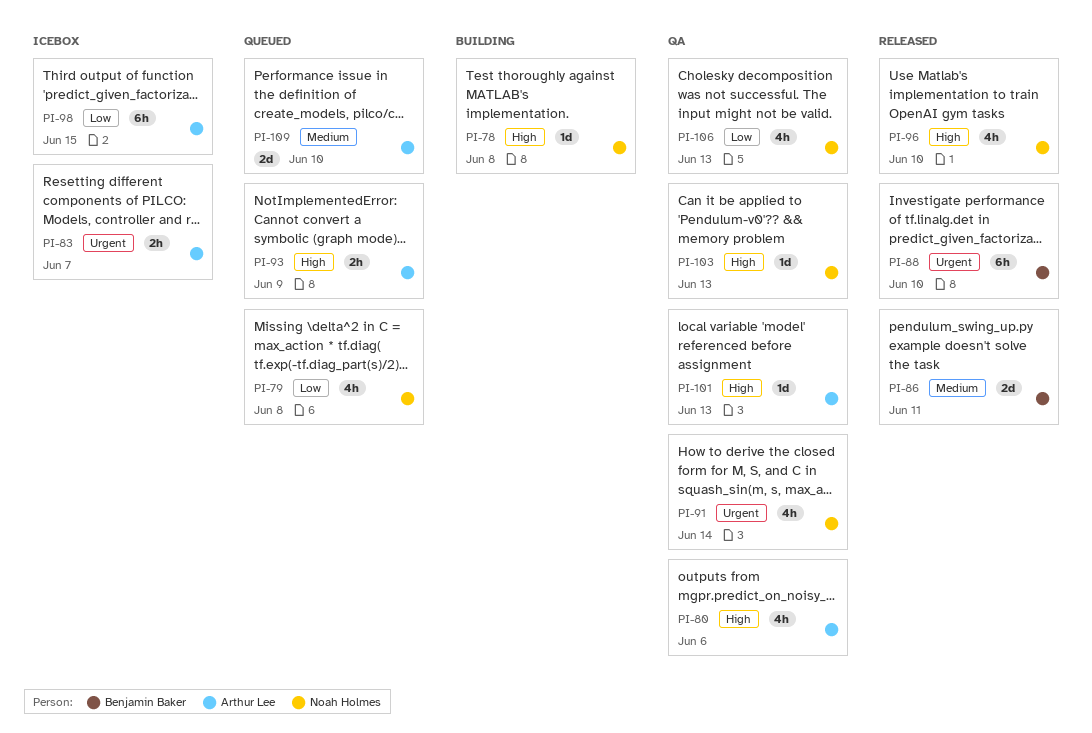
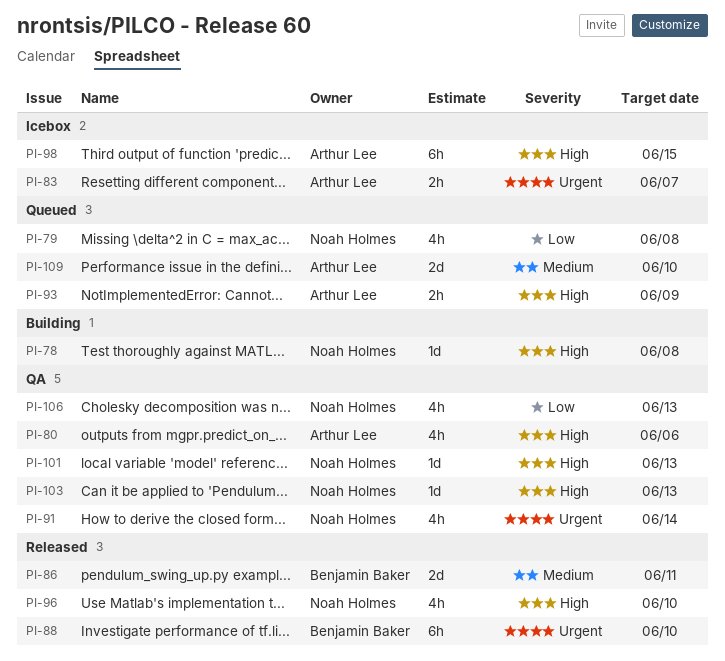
PI-98, priority: Low -> High
PI-101, owner: Arthur Lee -> Noah Holmes

